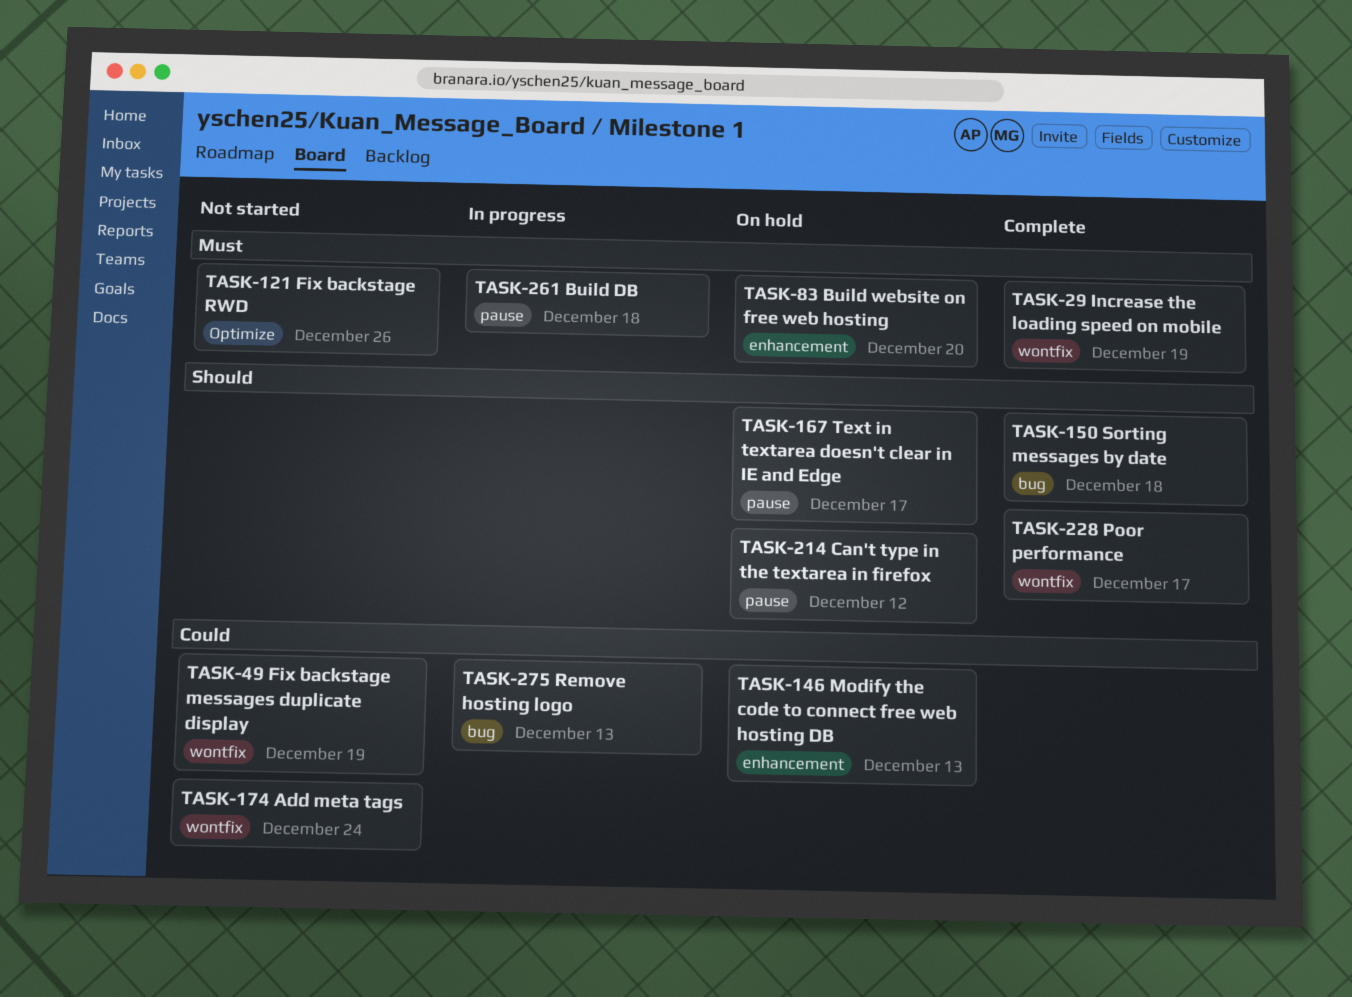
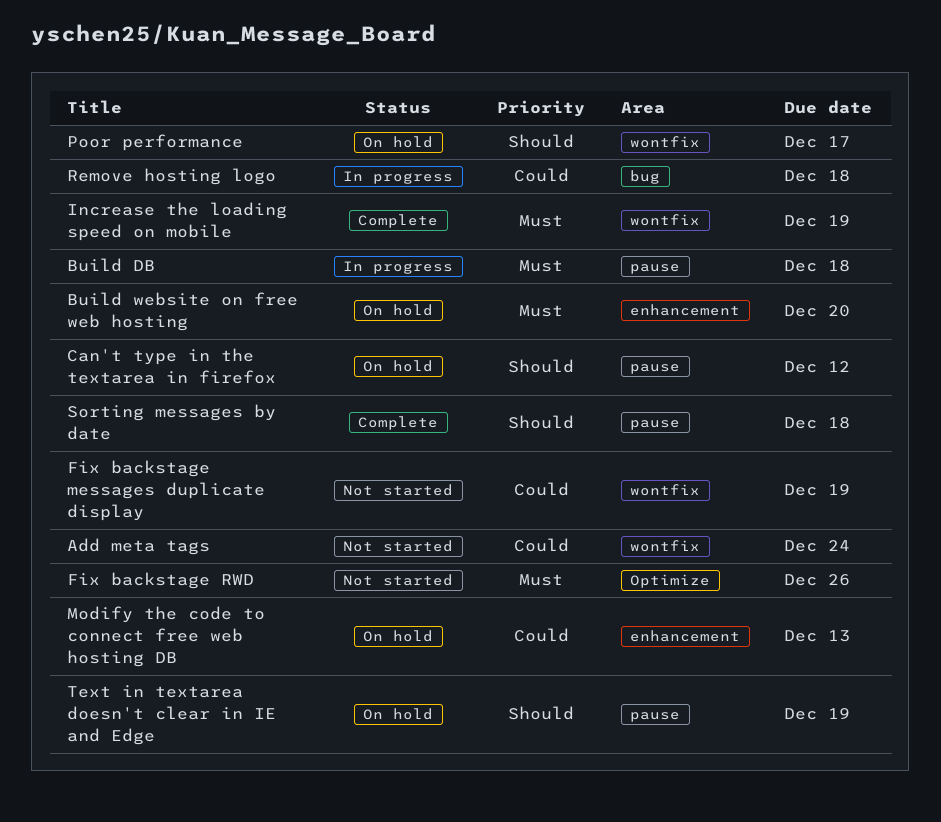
Poor performance, status: Complete -> On hold
Remove hosting logo, due: Dec 13 -> Dec 18
Sorting messages by date, label: bug -> pause
Text in textarea doesn't clear in IE and Edge, due: Dec 17 -> Dec 19

